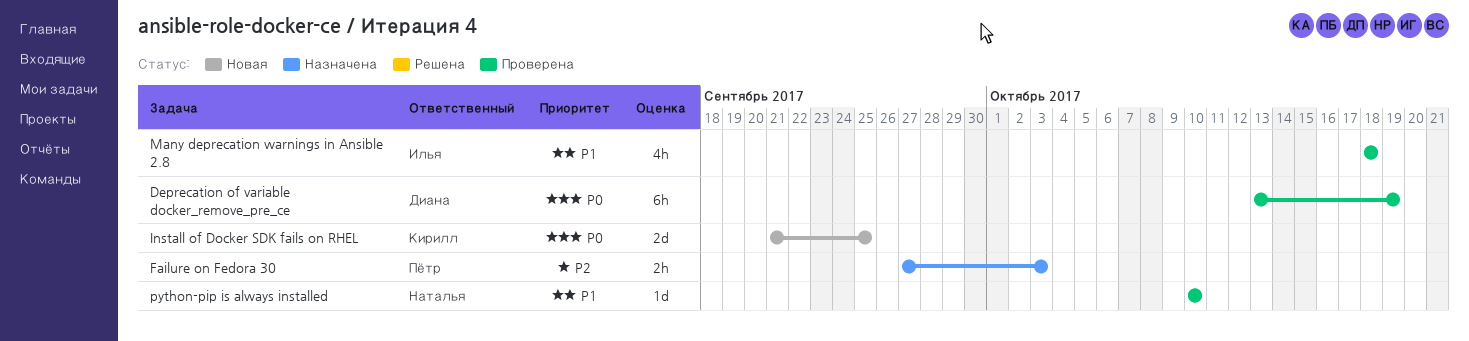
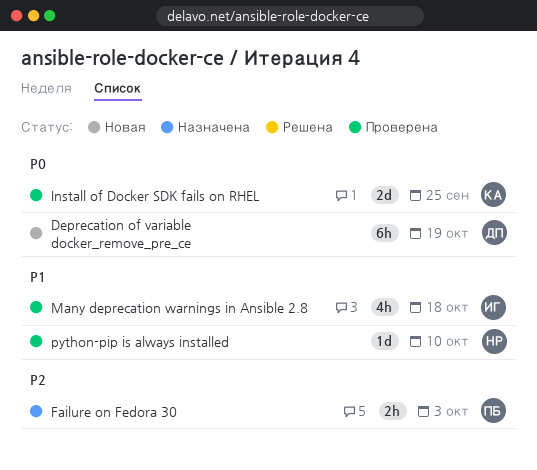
Deprecation of variable docker_remove_pre_ce, status: Проверена -> Новая
Install of Docker SDK fails on RHEL, status: Новая -> Проверена

